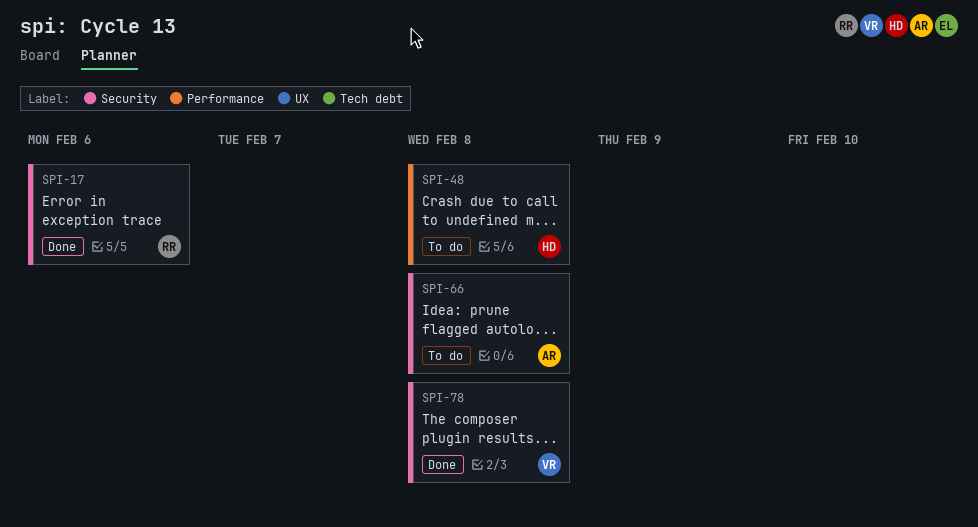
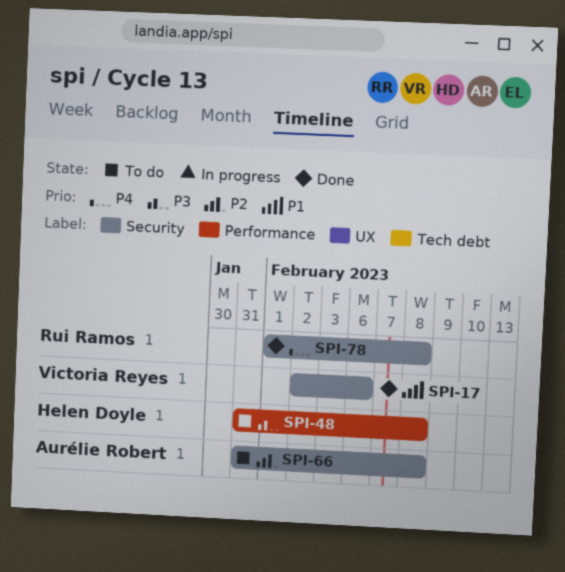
SPI-17, owner: Rui Ramos -> Victoria Reyes
SPI-78, owner: Victoria Reyes -> Rui Ramos

